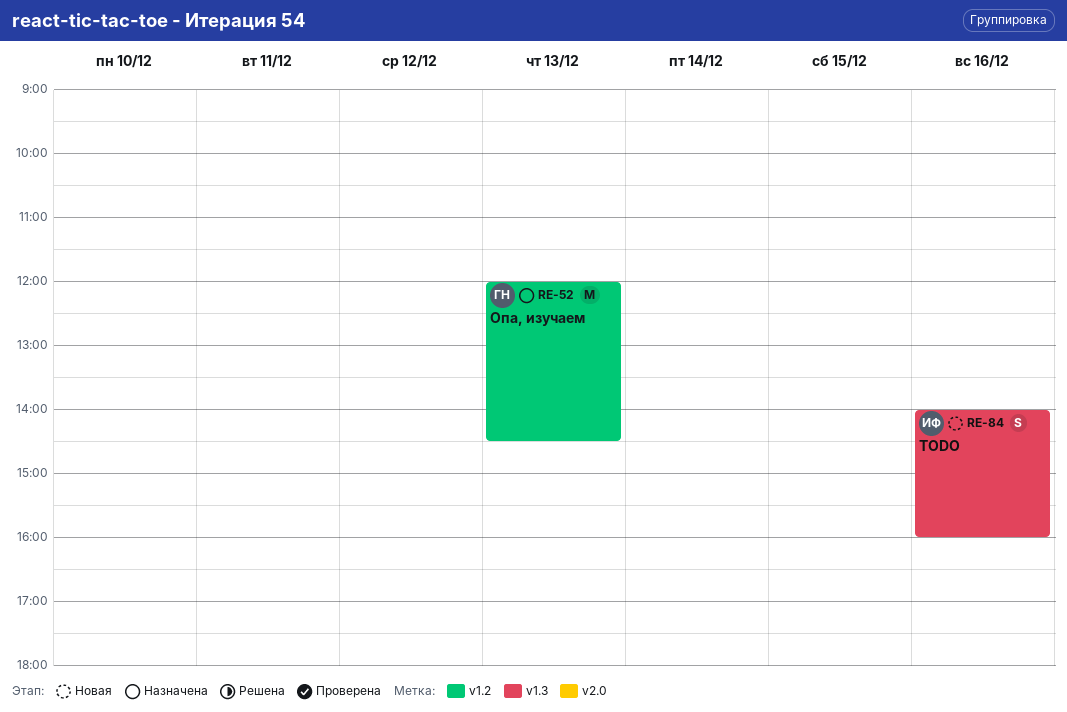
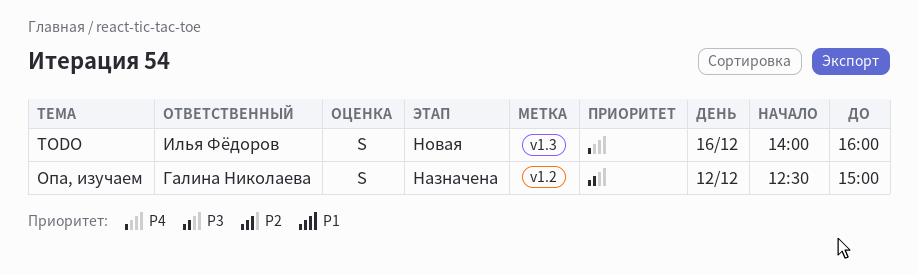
Опа, изучаем, estimate: M -> S
Опа, изучаем, day: Dec 13 -> Dec 12
Опа, изучаем, begins: 12:00 -> 12:30
Опа, изучаем, ends: 14:30 -> 15:00

